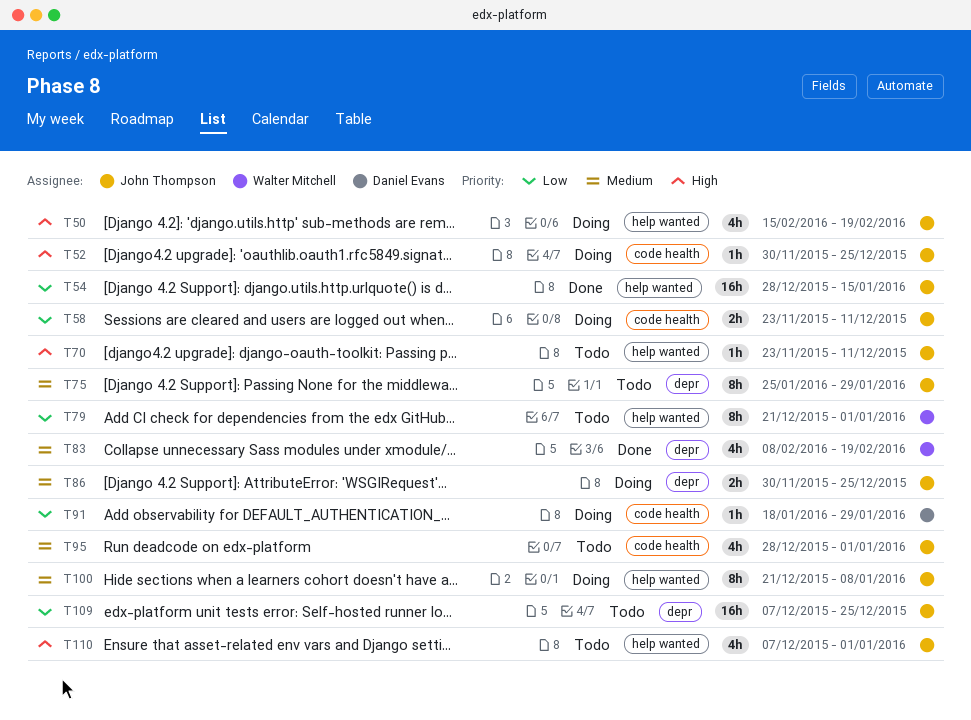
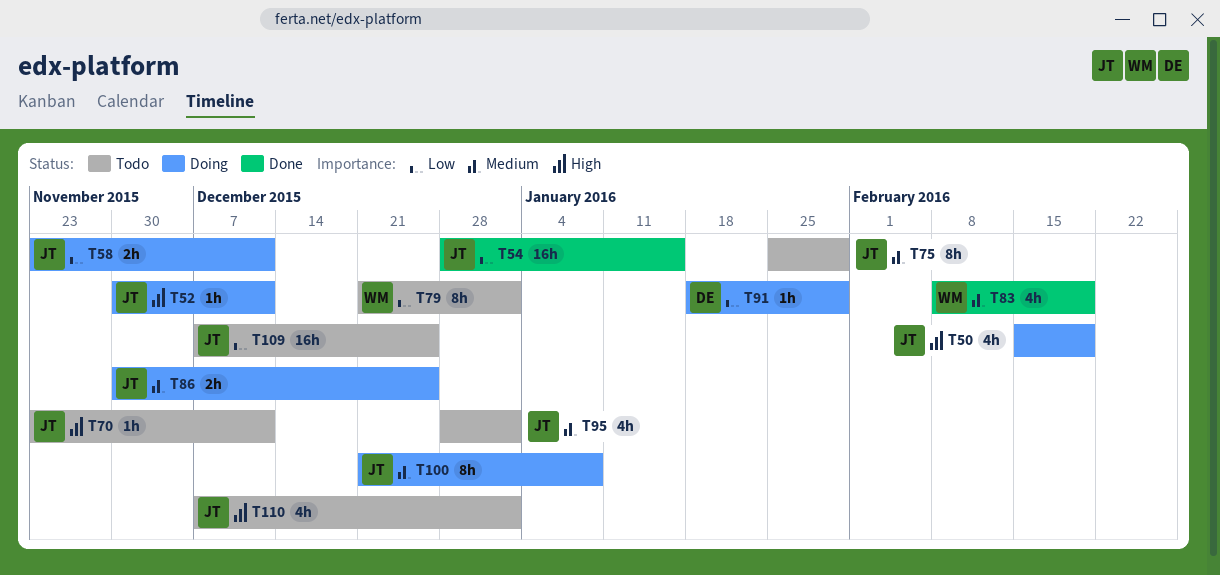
T52, due: Dec 25 -> Dec 11

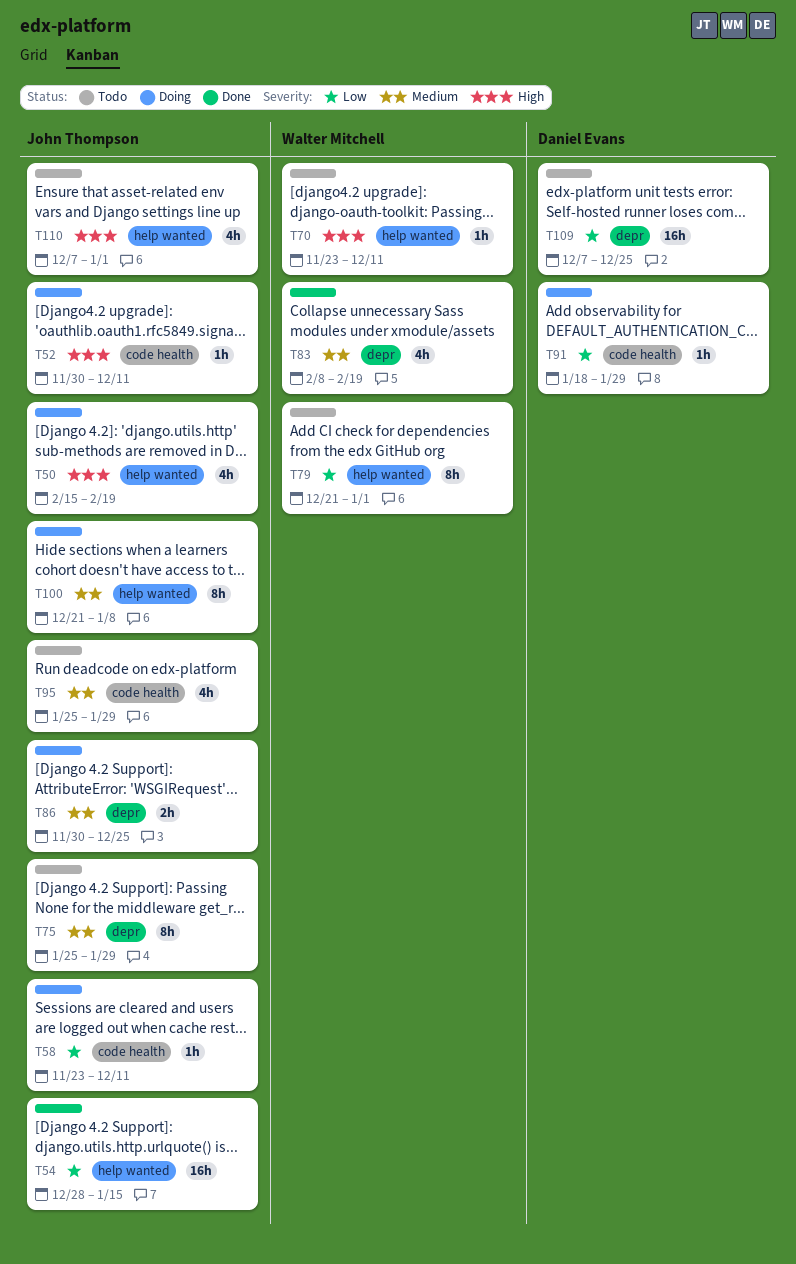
T58, estimate: 2h -> 1h
T70, owner: John Thompson -> Walter Mitchell
T95, start: Dec 28 -> Jan 25
T95, due: Jan 1 -> Jan 29
T109, owner: John Thompson -> Daniel Evans

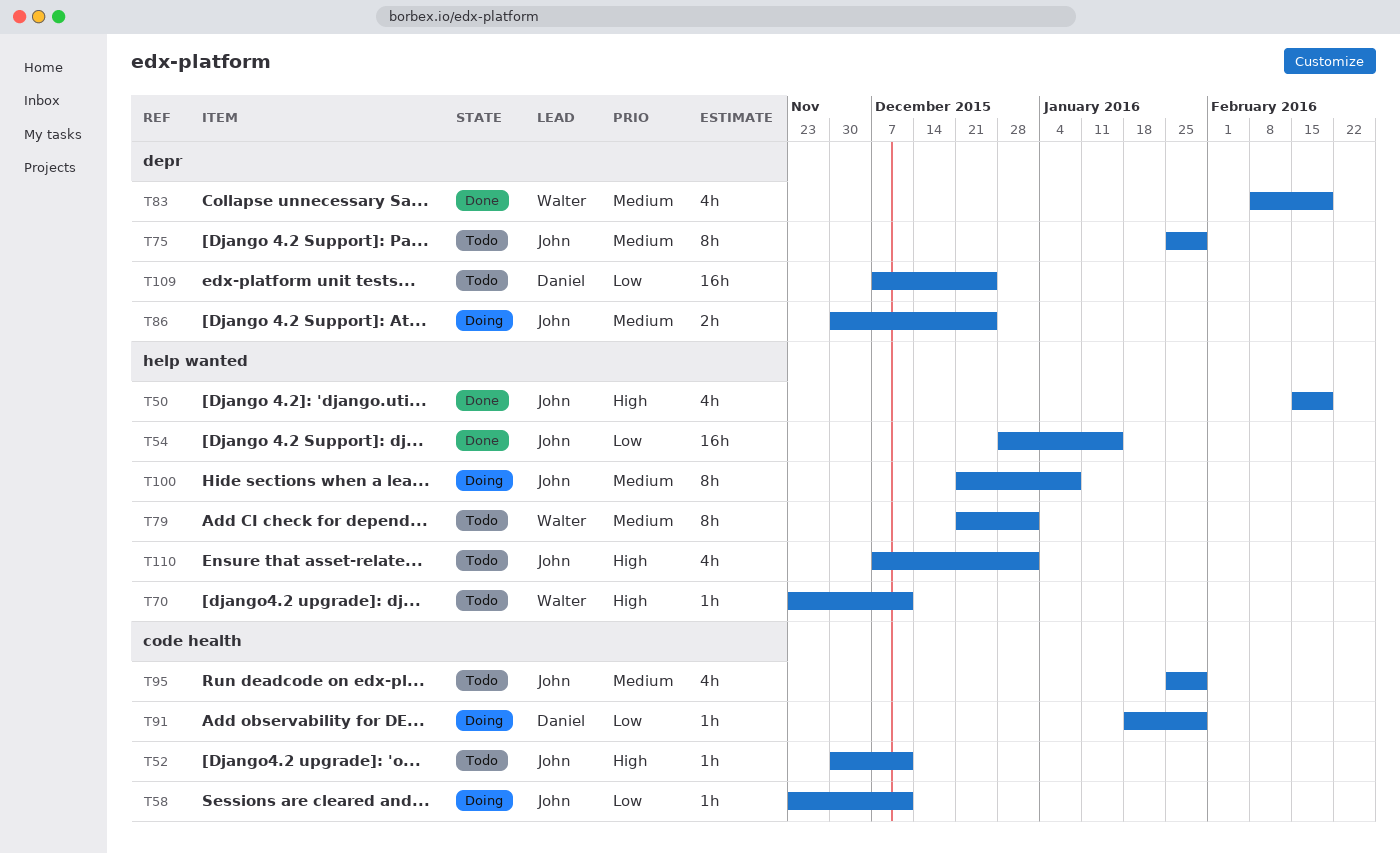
T50, status: Doing -> Done
T52, status: Doing -> Todo
T79, priority: Low -> Medium

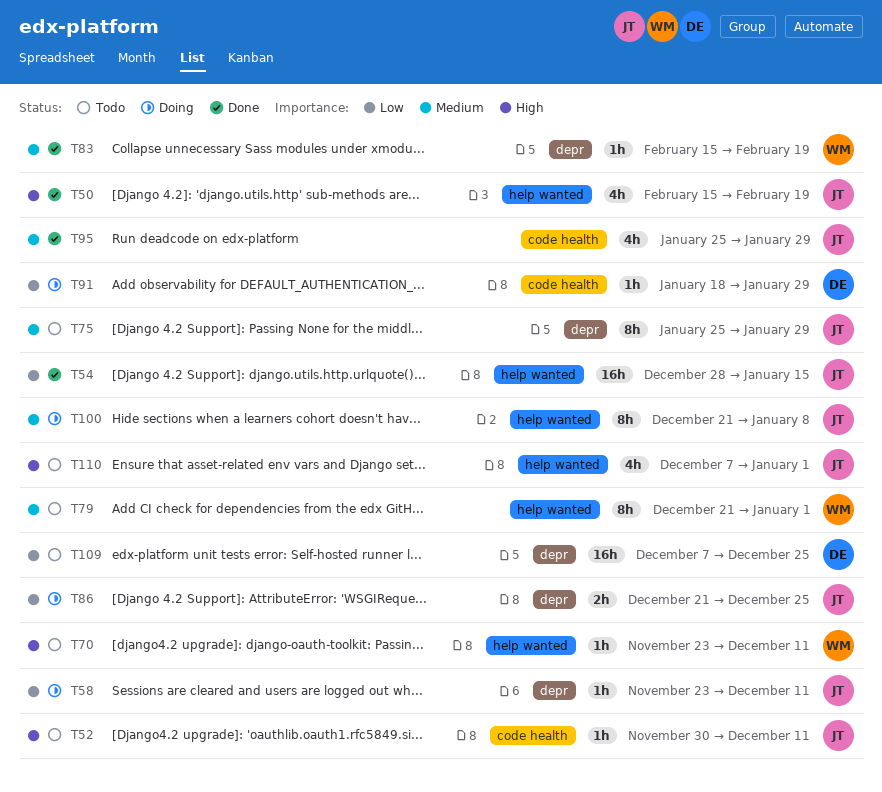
T58, label: code health -> depr
T83, estimate: 4h -> 1h
T83, start: Feb 8 -> Feb 15
T86, priority: Medium -> Low
T86, start: Nov 30 -> Dec 21
T95, status: Todo -> Done

